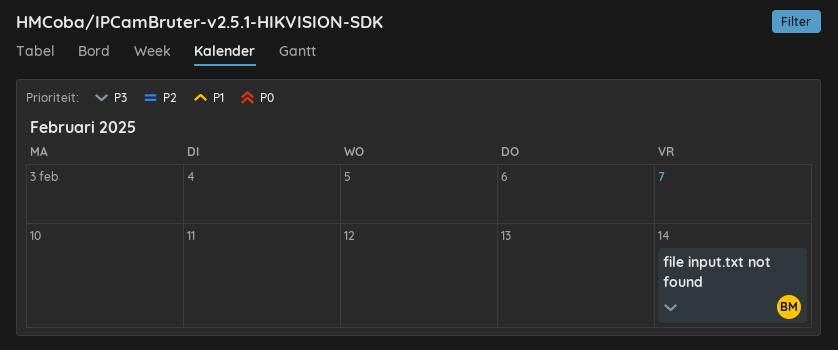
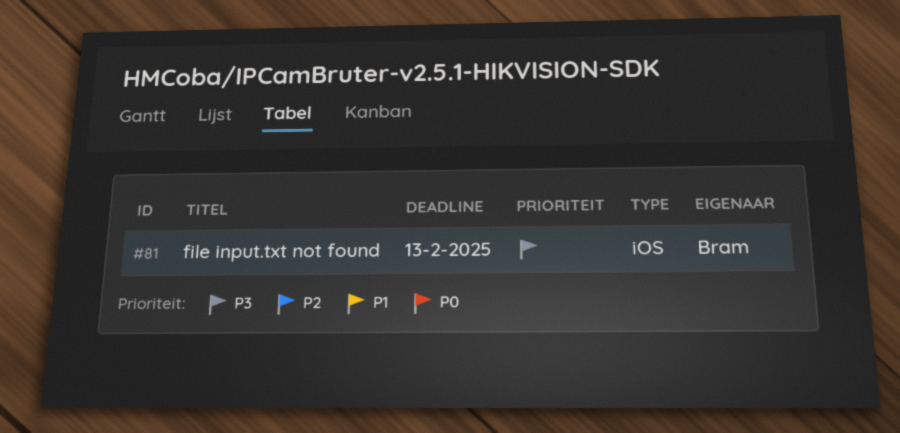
file input.txt not found, due: Feb 14 -> Feb 13

